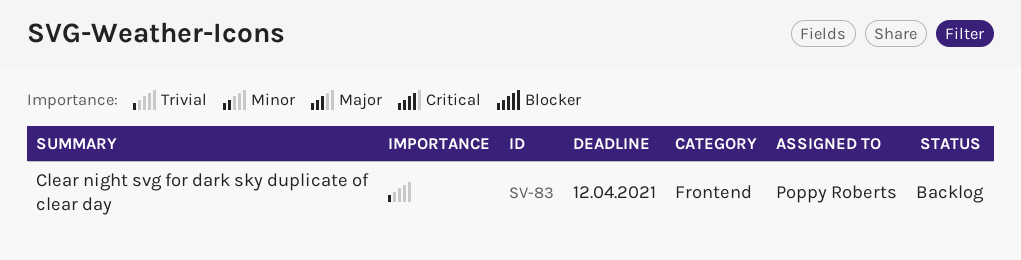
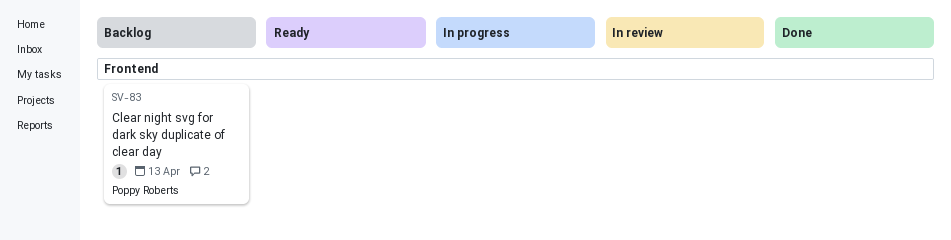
SV-83, due: Apr 12 -> Apr 13

